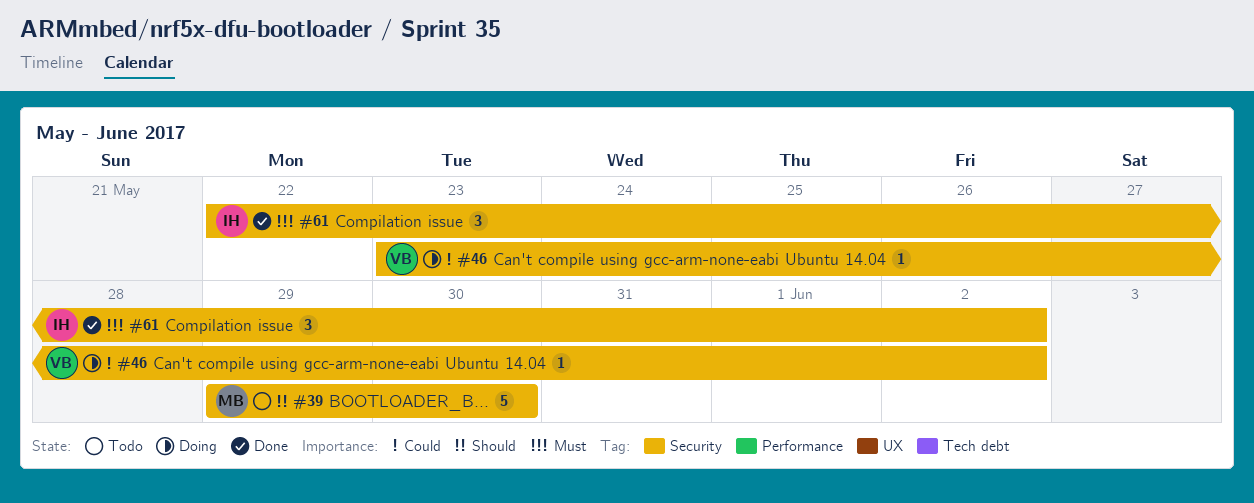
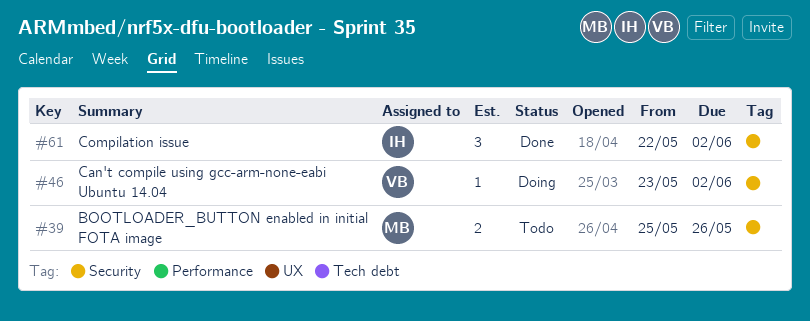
#39, estimate: 5 -> 2
#39, start: May 29 -> May 25
#39, due: May 30 -> May 26

